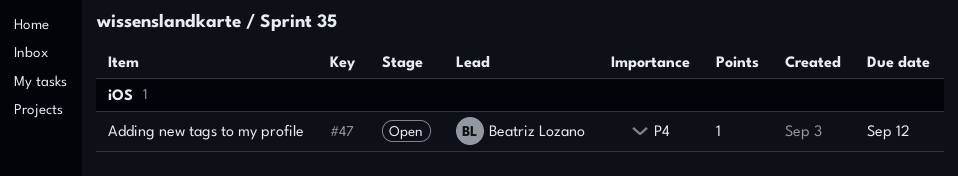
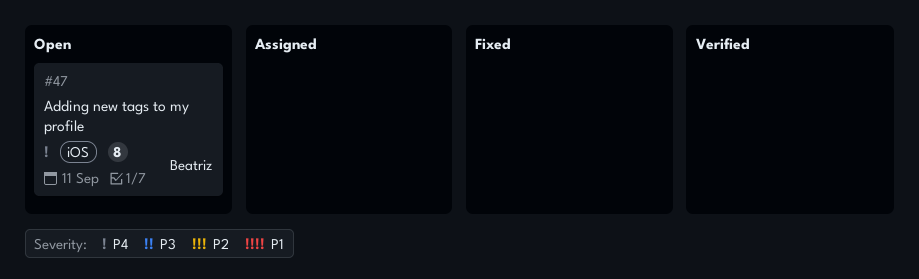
#47, estimate: 1 -> 8
#47, due: Sep 12 -> Sep 11

